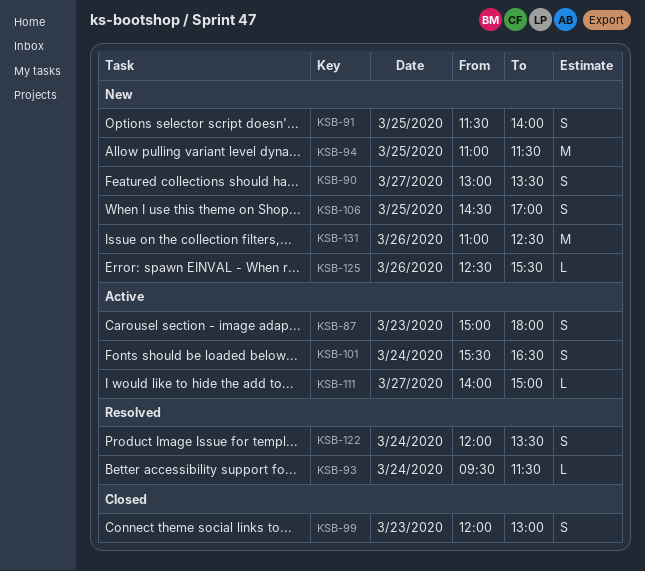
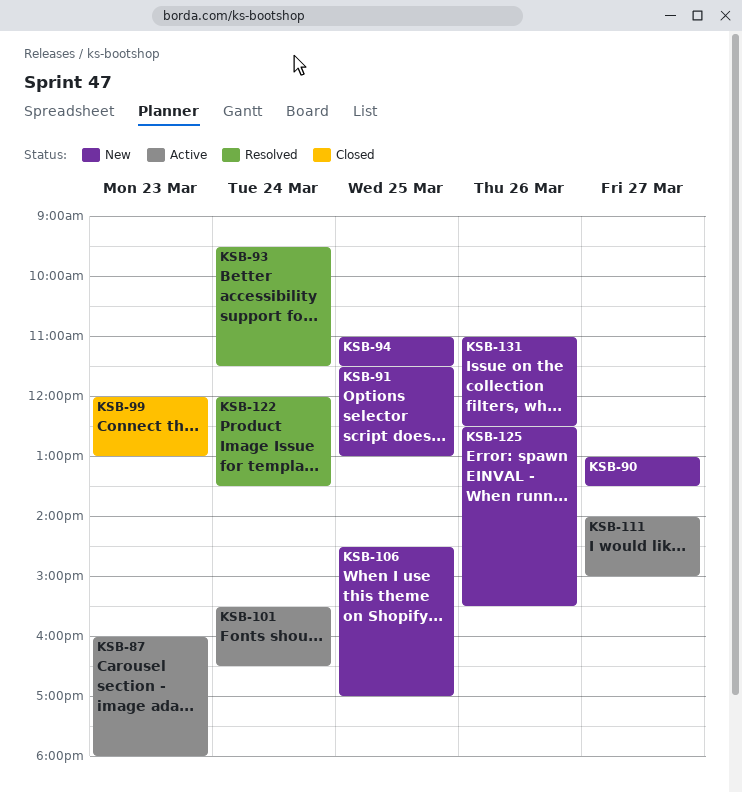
KSB-87, begins: 15:00 -> 16:00
KSB-91, ends: 14:00 -> 13:00

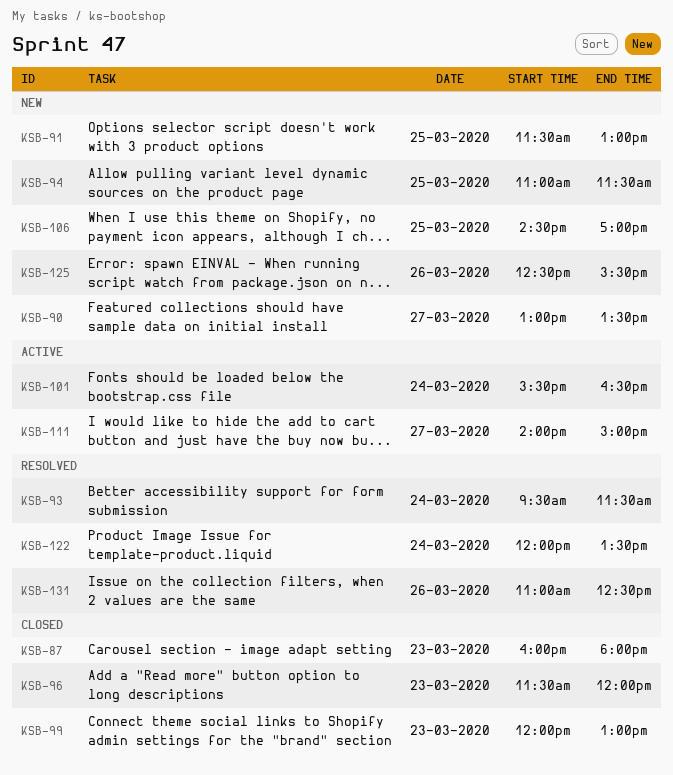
KSB-87, status: Active -> Closed
KSB-96: none -> present
KSB-131, status: New -> Resolved

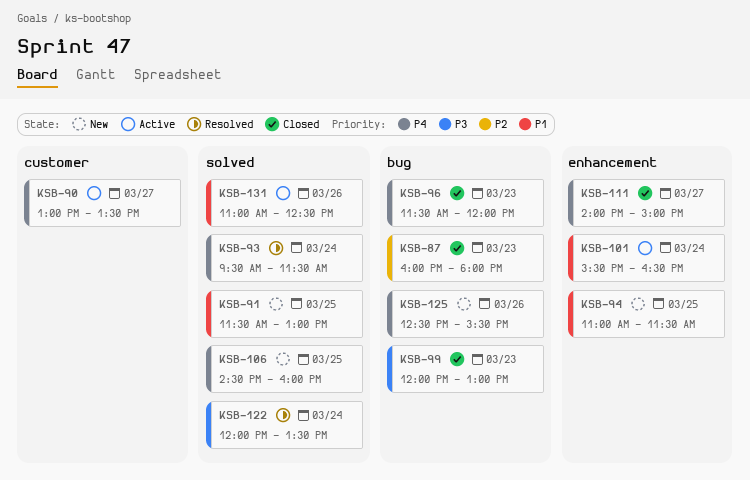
KSB-90, status: New -> Active
KSB-106, ends: 17:00 -> 16:00
KSB-111, status: Active -> Closed
KSB-131, status: Resolved -> Active

